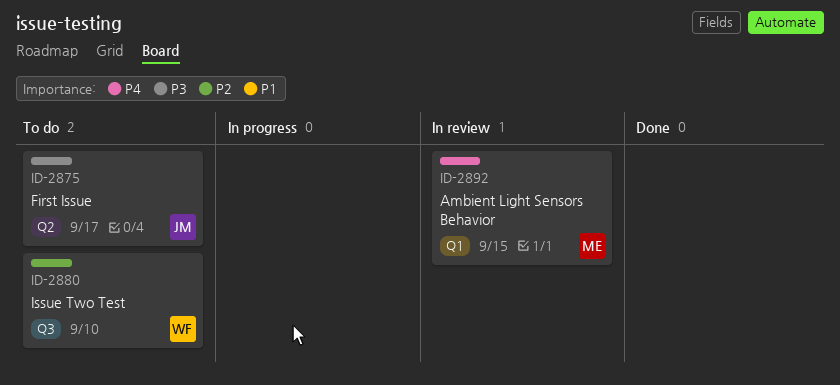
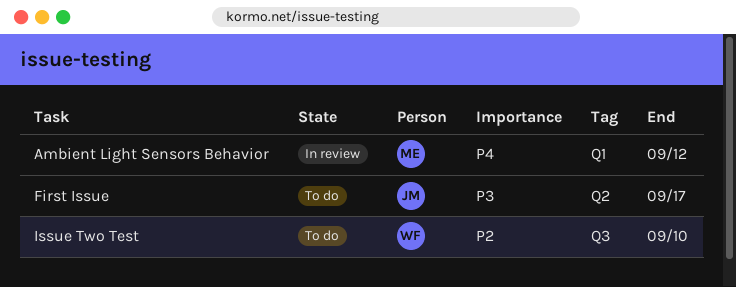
Ambient Light Sensors Behavior, due: Sep 15 -> Sep 12

